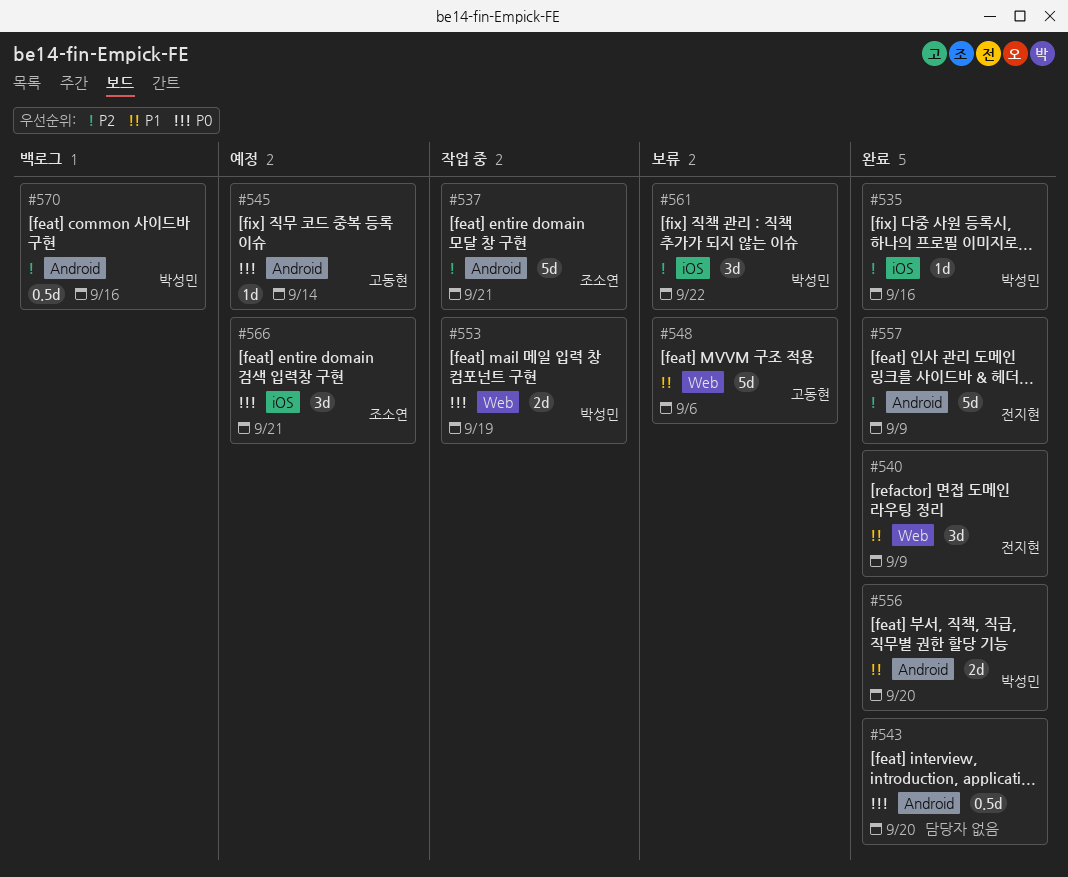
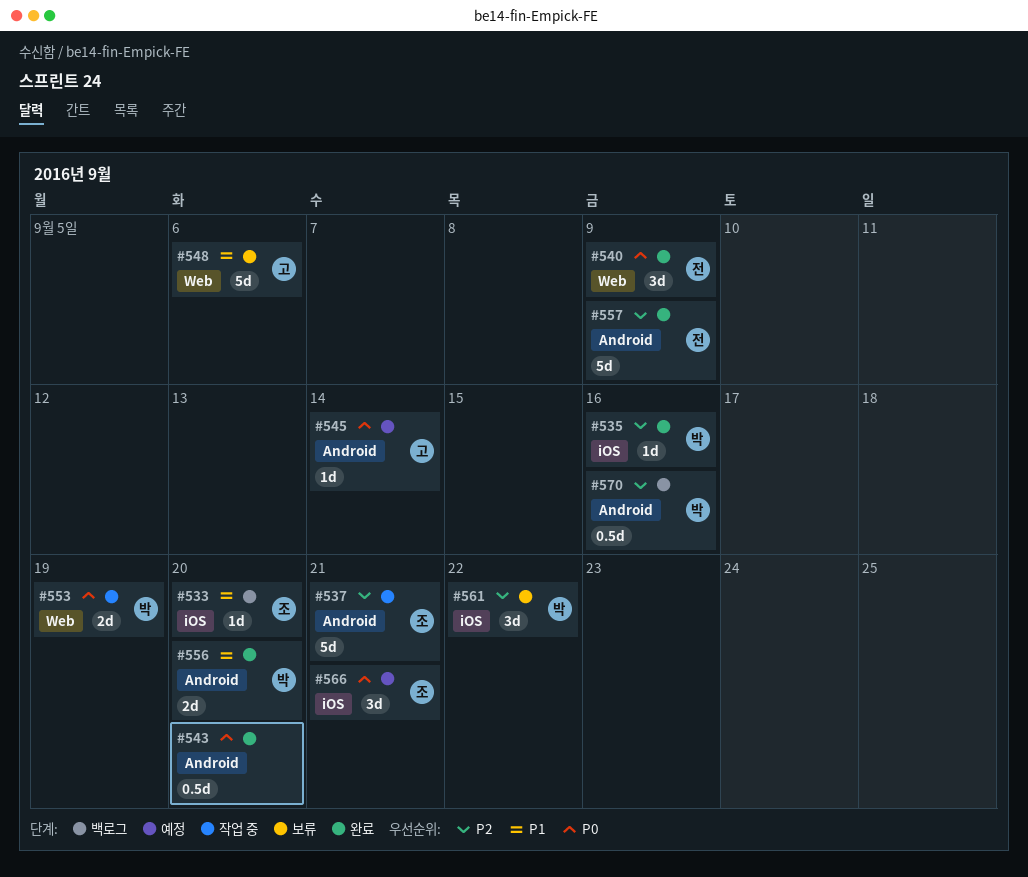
#533: none -> present
#540, priority: P1 -> P0

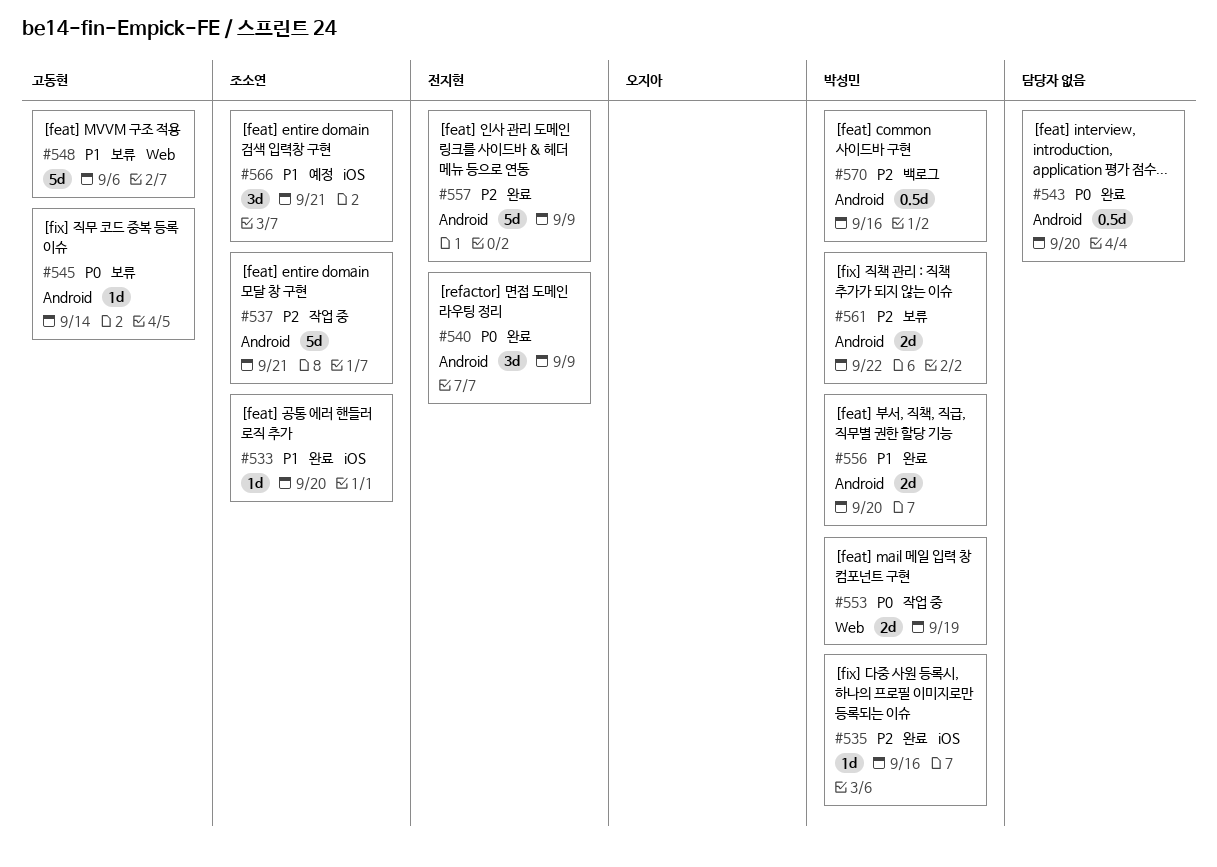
#533, status: 백로그 -> 완료
#540, label: Web -> Android
#545, status: 예정 -> 보류
#561, label: iOS -> Android
#561, estimate: 3d -> 2d
#566, priority: P0 -> P1

